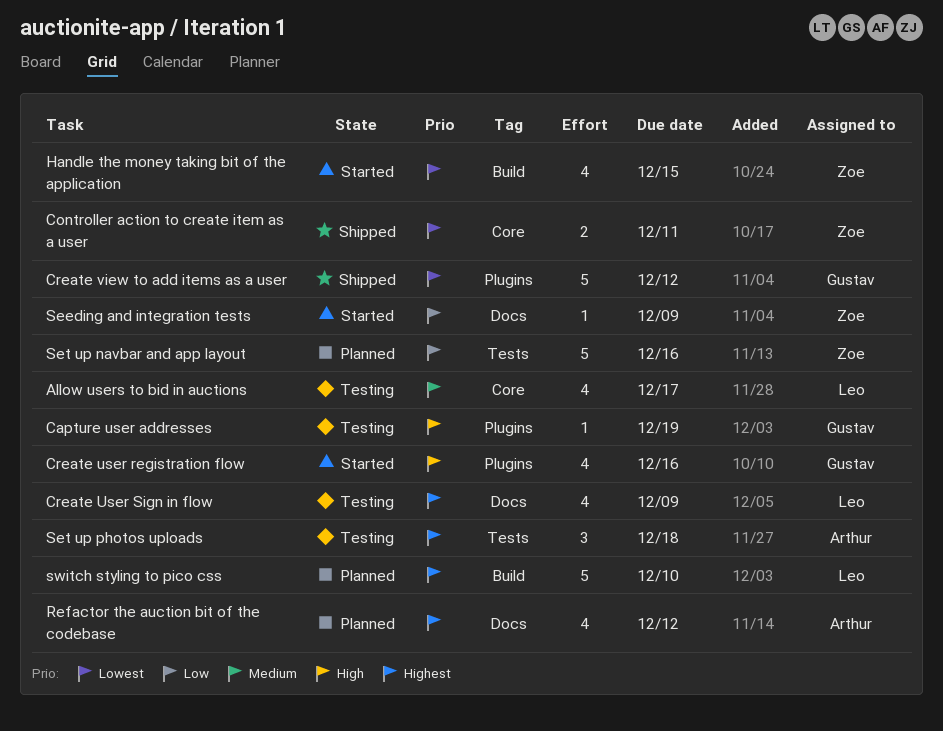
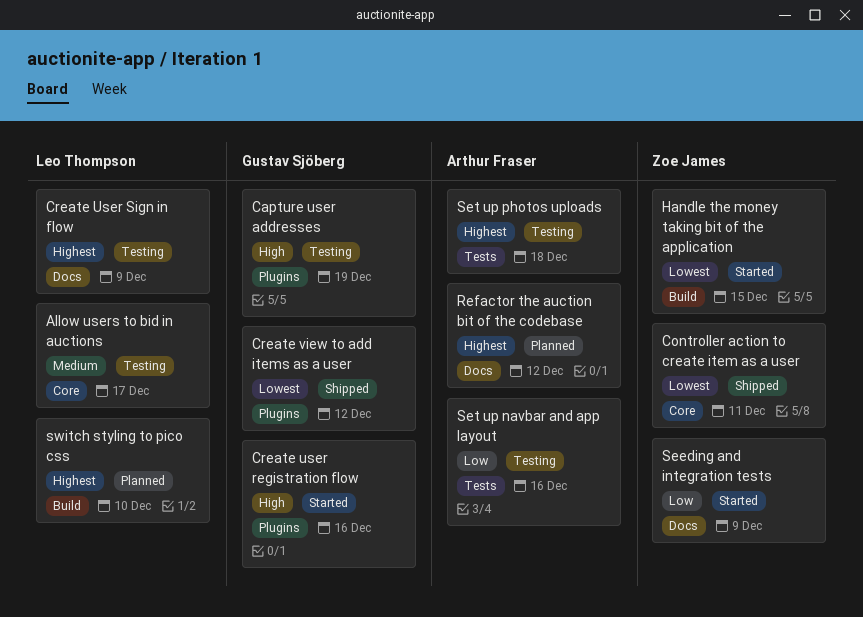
Set up navbar and app layout, status: Planned -> Testing
Set up navbar and app layout, owner: Zoe James -> Arthur Fraser

